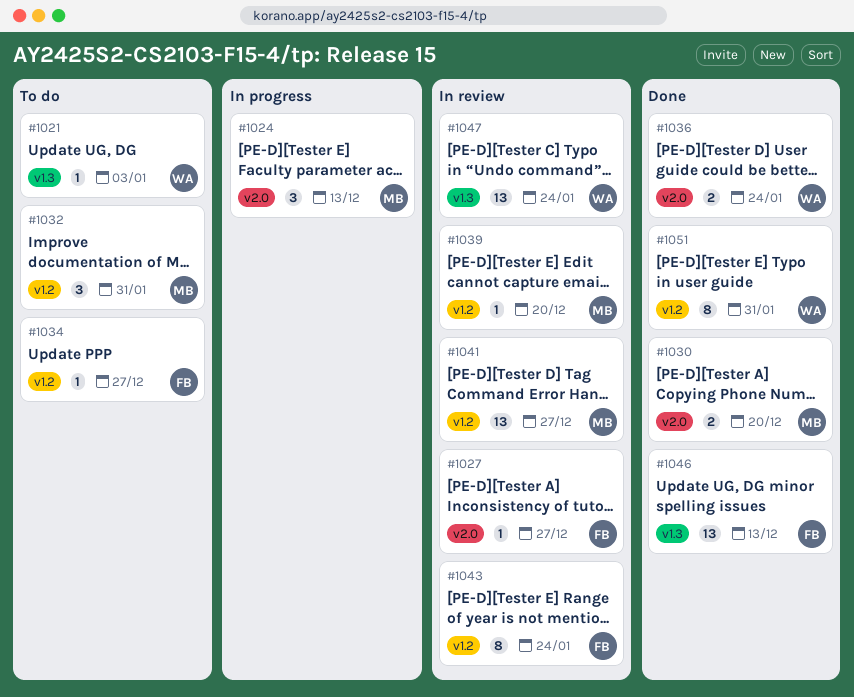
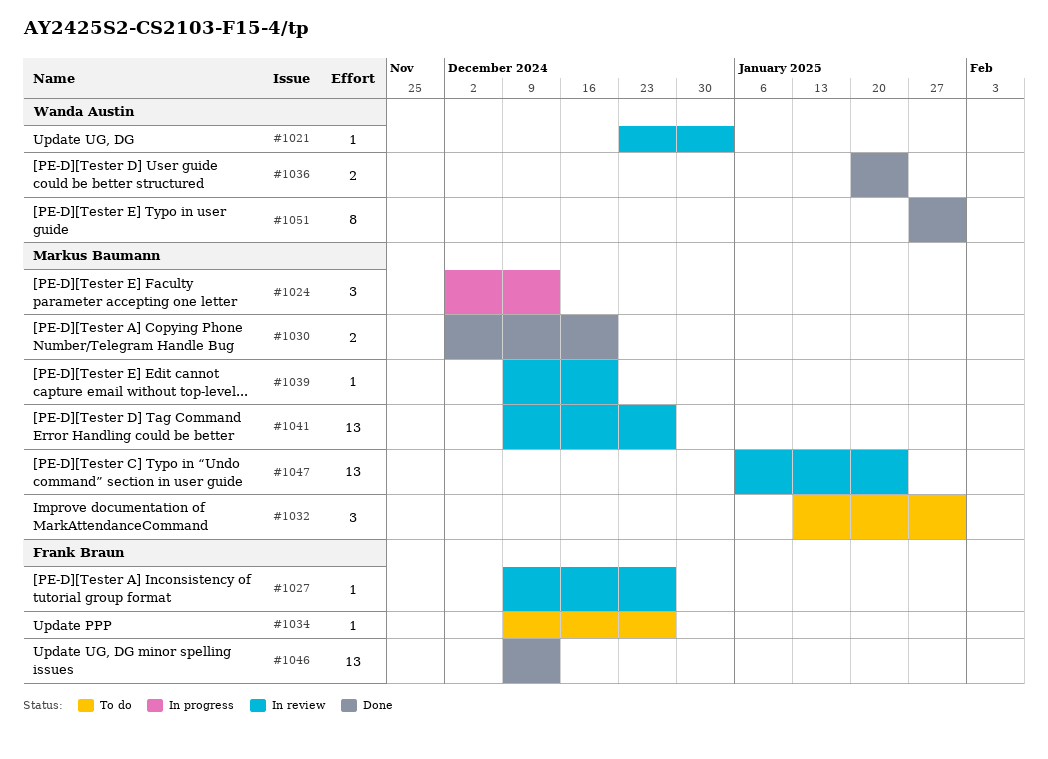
#1021, status: To do -> In review
#1043: present -> none
#1047, owner: Wanda Austin -> Markus Baumann

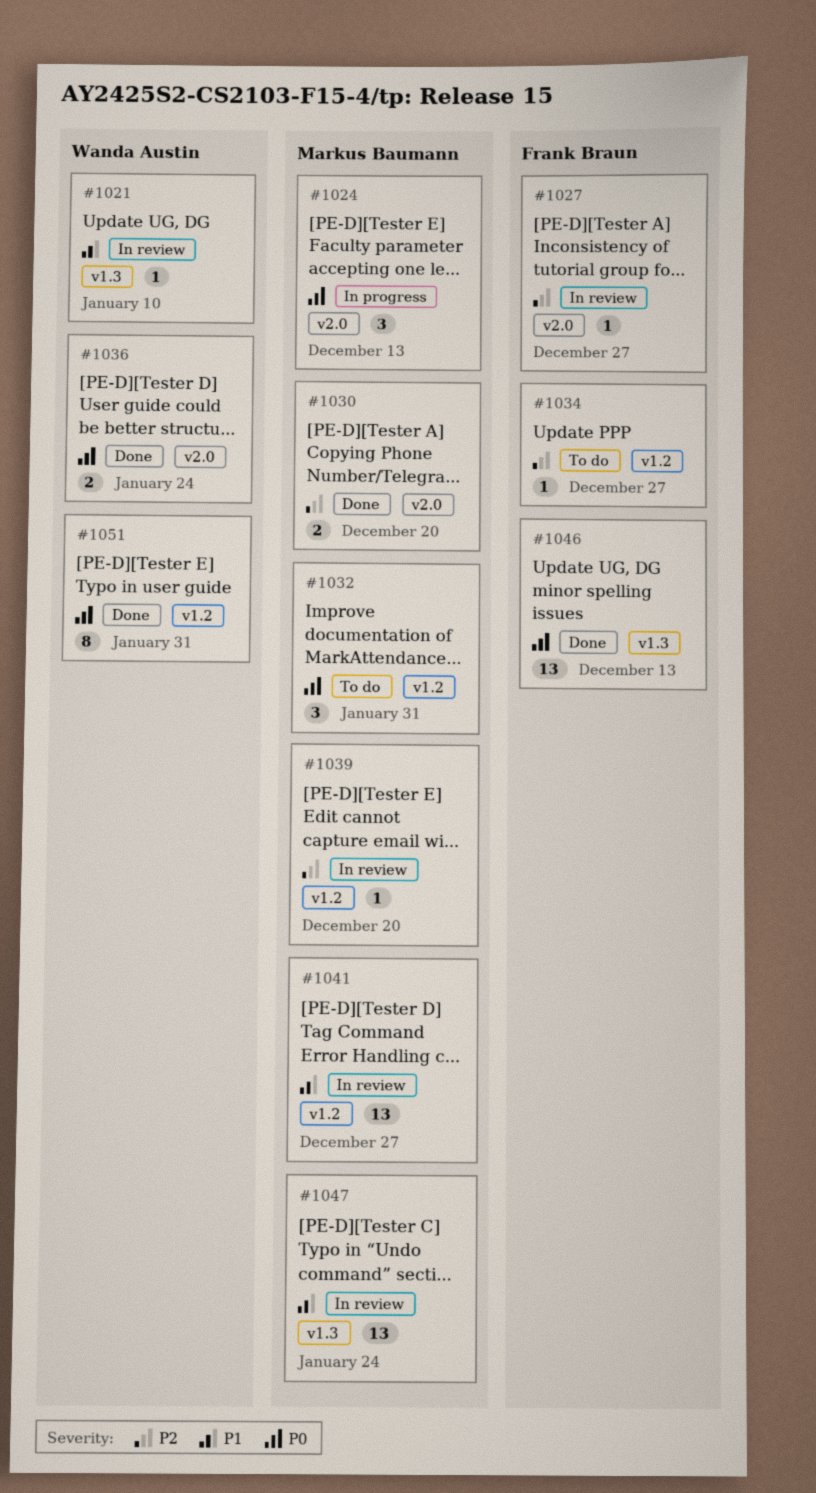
#1021, due: Jan 3 -> Jan 10

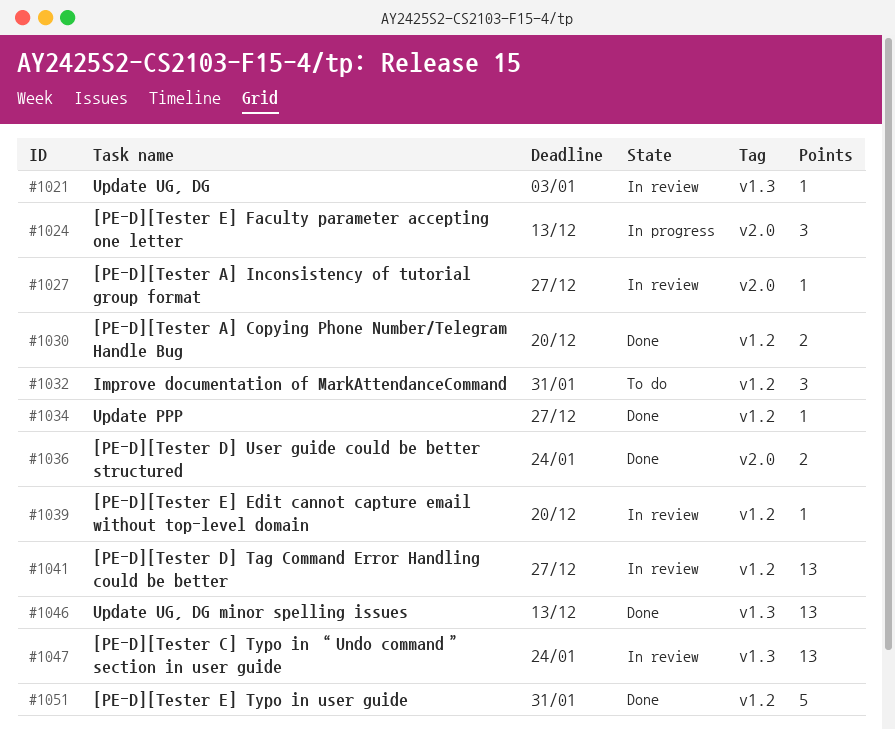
#1021, due: Jan 10 -> Jan 3
#1030, label: v2.0 -> v1.2
#1034, status: To do -> Done
#1051, estimate: 8 -> 5

